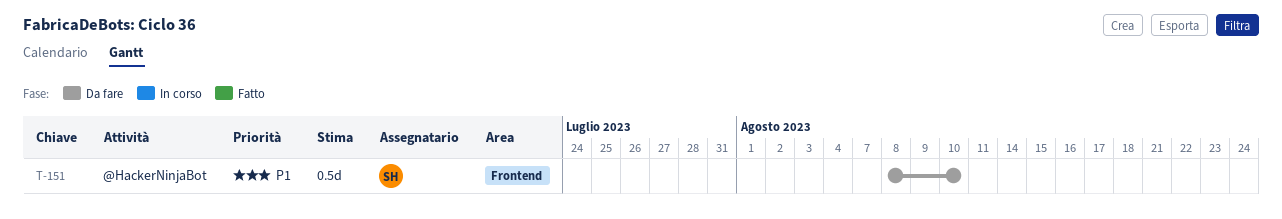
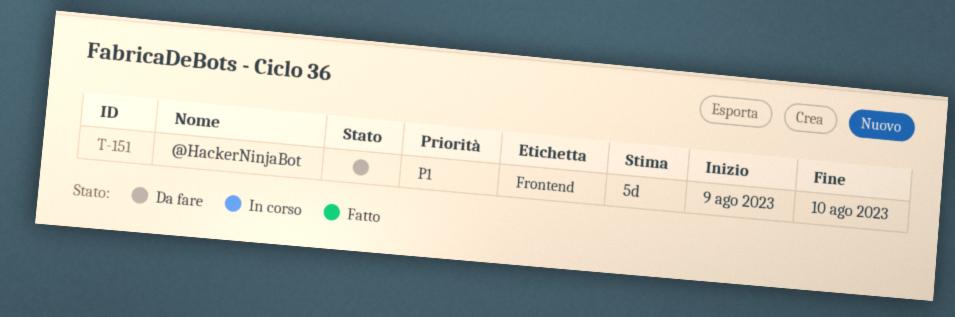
T-151, estimate: 0.5d -> 5d
T-151, start: Aug 8 -> Aug 9

